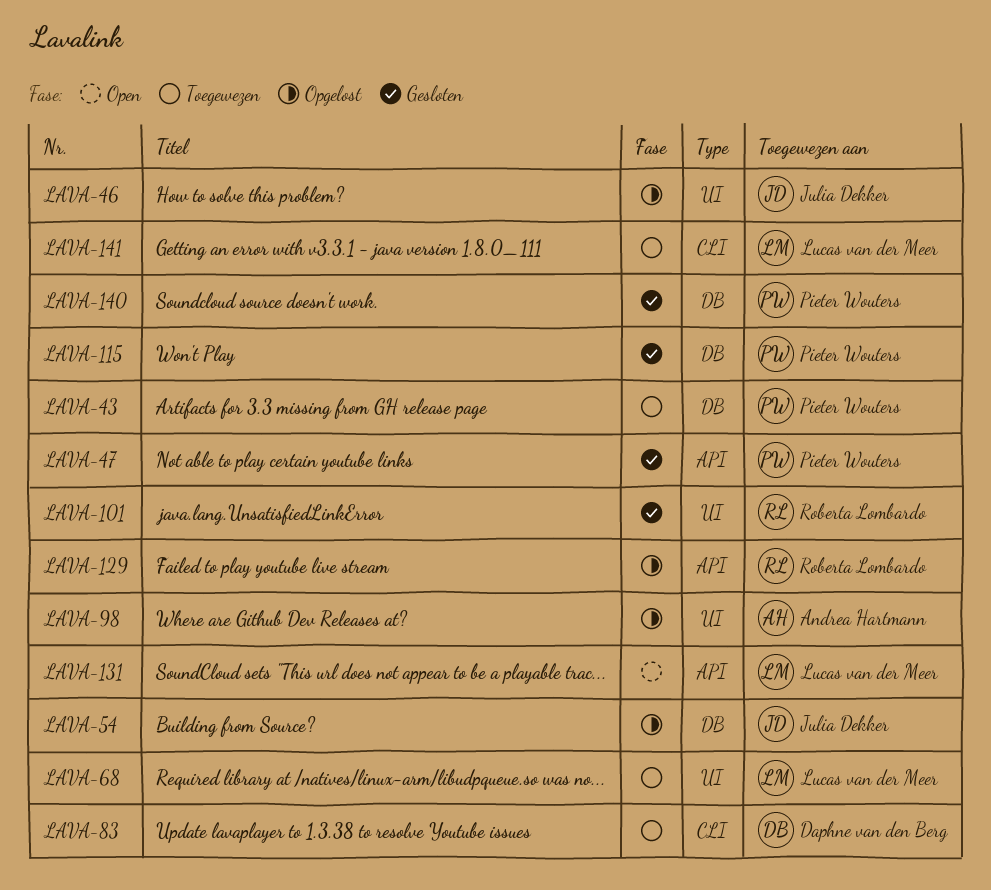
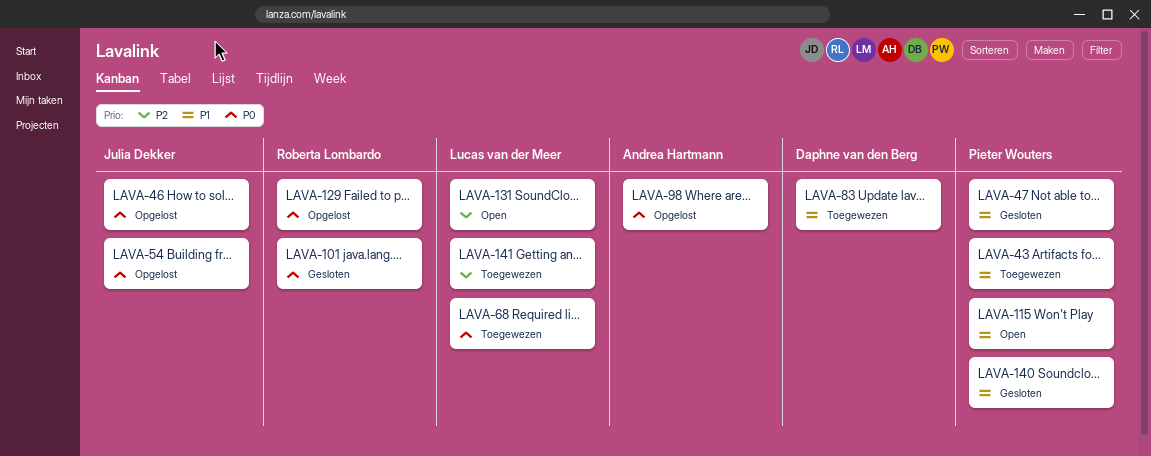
LAVA-115, status: Gesloten -> Open

